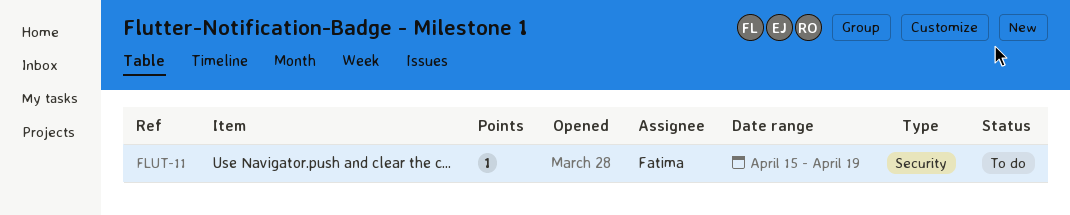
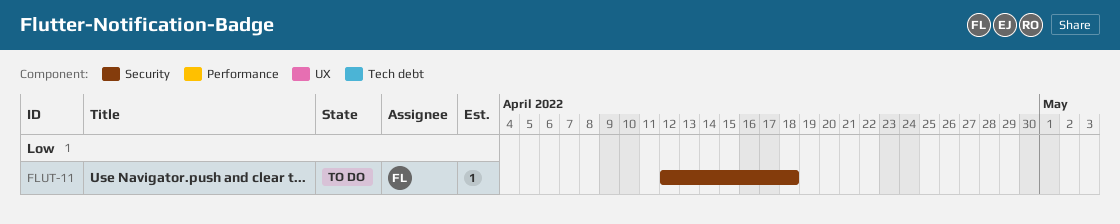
FLUT-11, start: Apr 15 -> Apr 12
FLUT-11, due: Apr 19 -> Apr 18

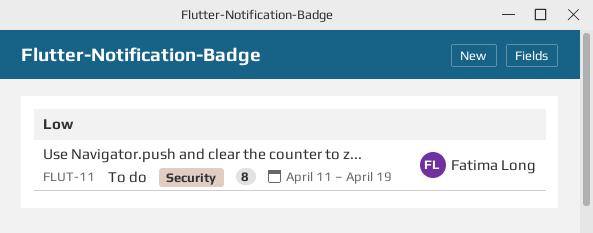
FLUT-11, estimate: 1 -> 8
FLUT-11, start: Apr 12 -> Apr 11
FLUT-11, due: Apr 18 -> Apr 19

